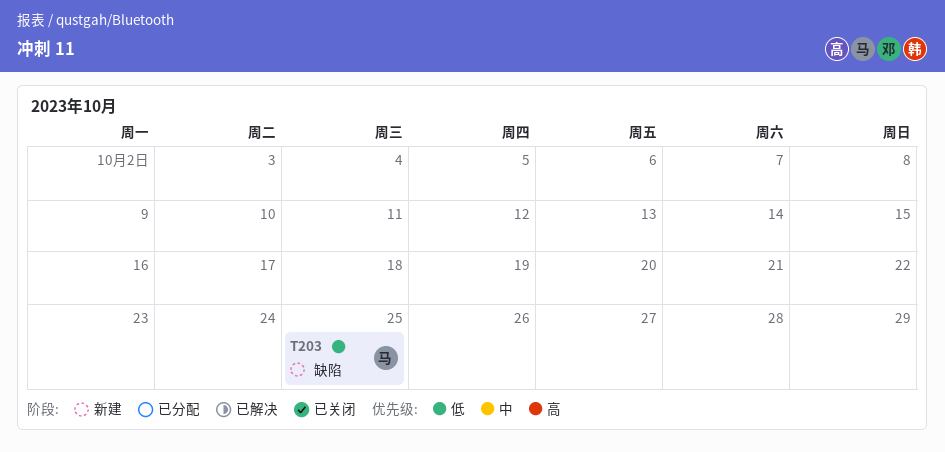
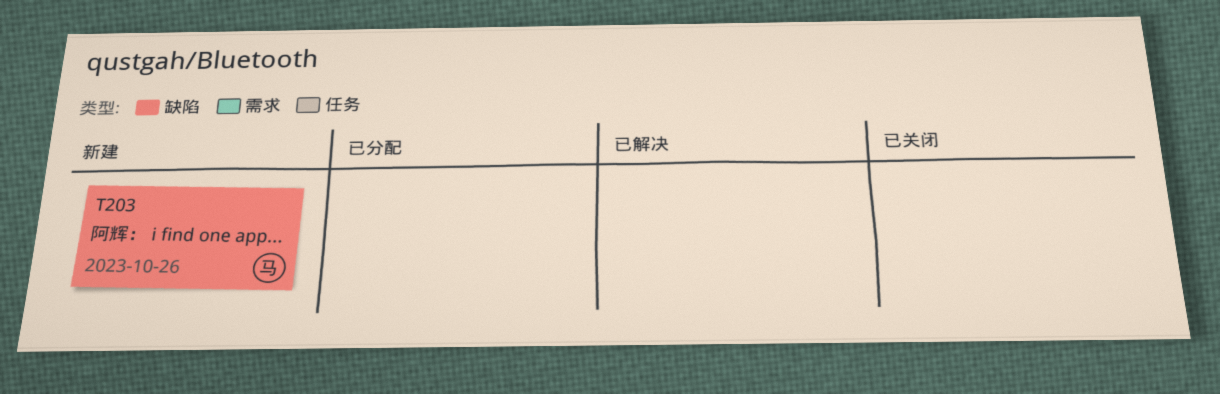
T203, due: Oct 25 -> Oct 26

